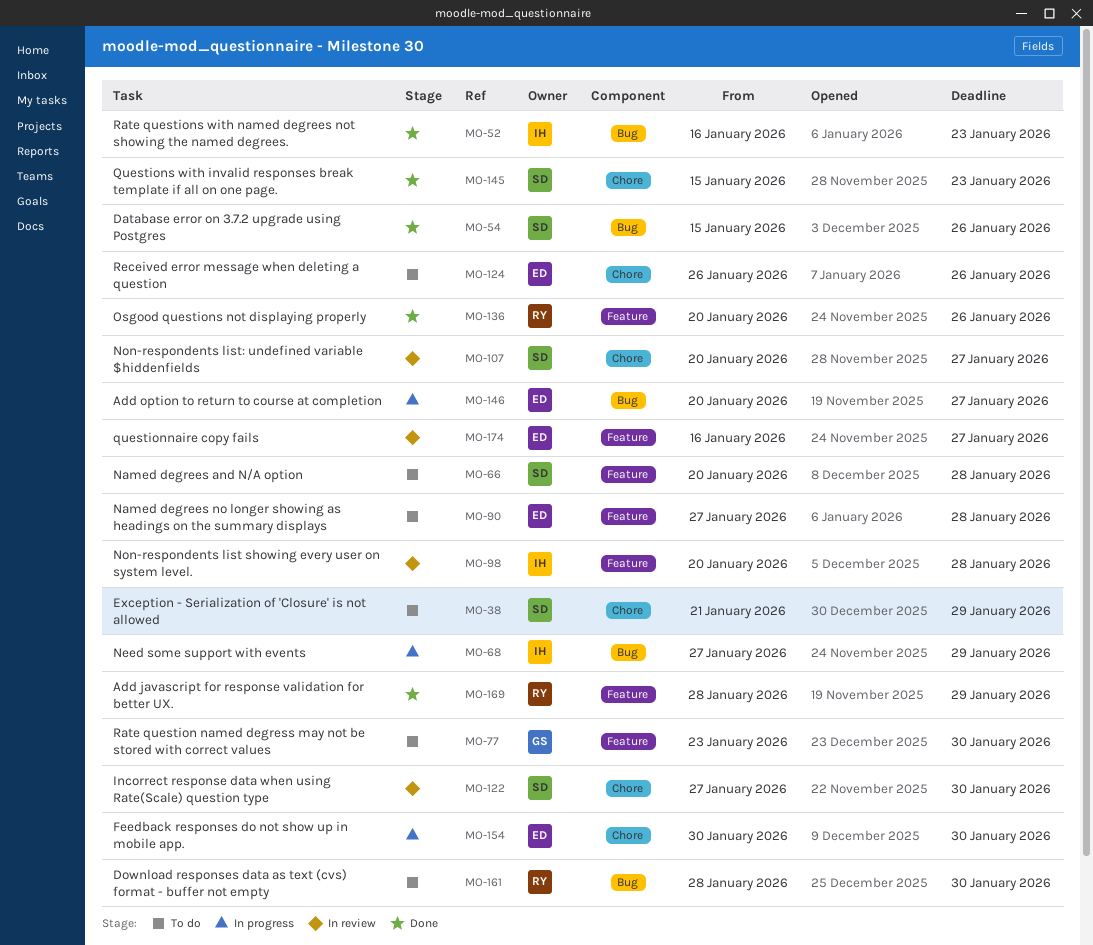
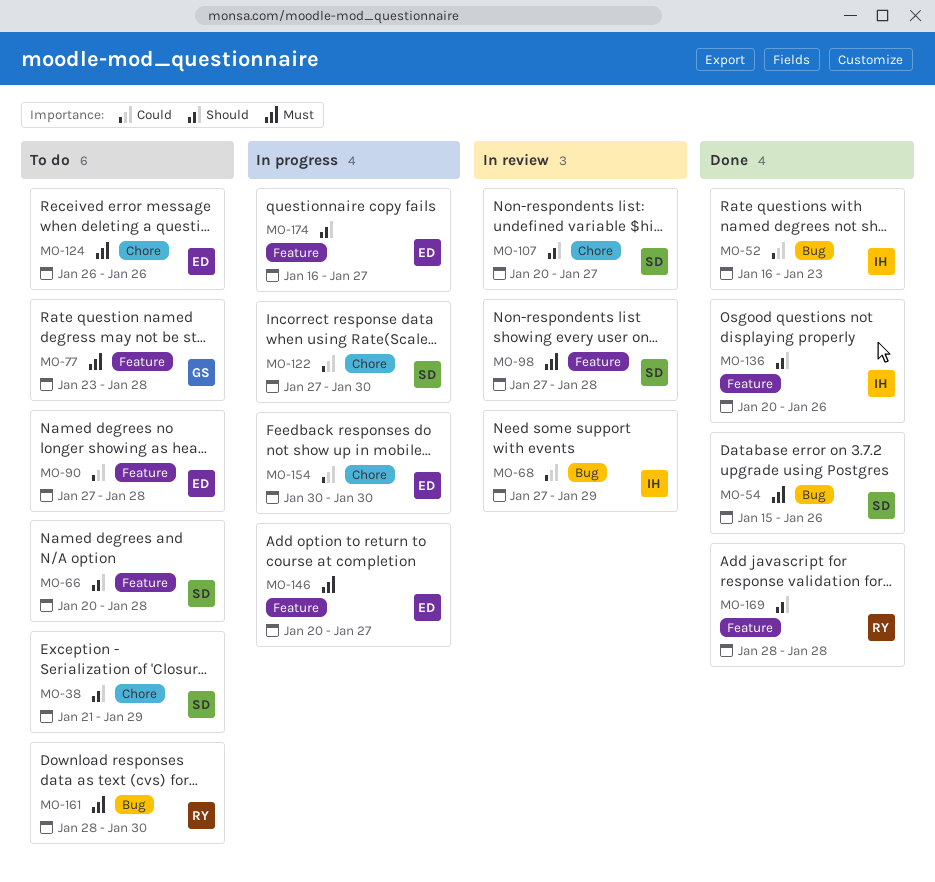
MO-68, status: In progress -> In review
MO-77, due: Jan 30 -> Jan 28
MO-98, owner: IH -> SD
MO-98, start: Jan 20 -> Jan 27
MO-122, status: In review -> In progress
MO-136, owner: RY -> IH
MO-145: present -> none
MO-146, label: Bug -> Feature
MO-169, due: Jan 29 -> Jan 28
MO-174, status: In review -> In progress

